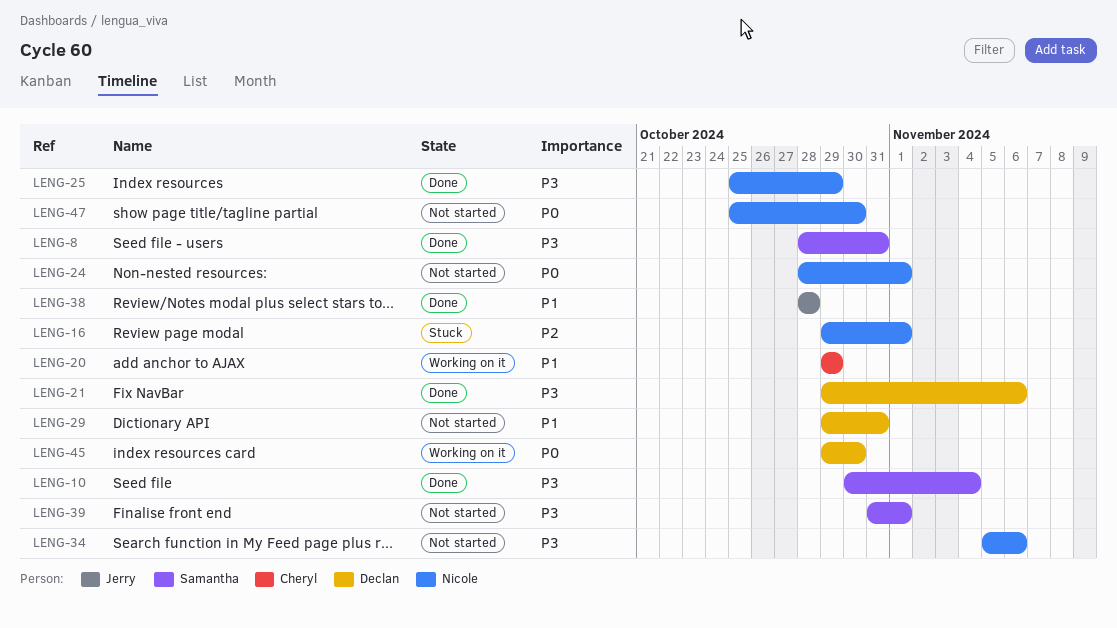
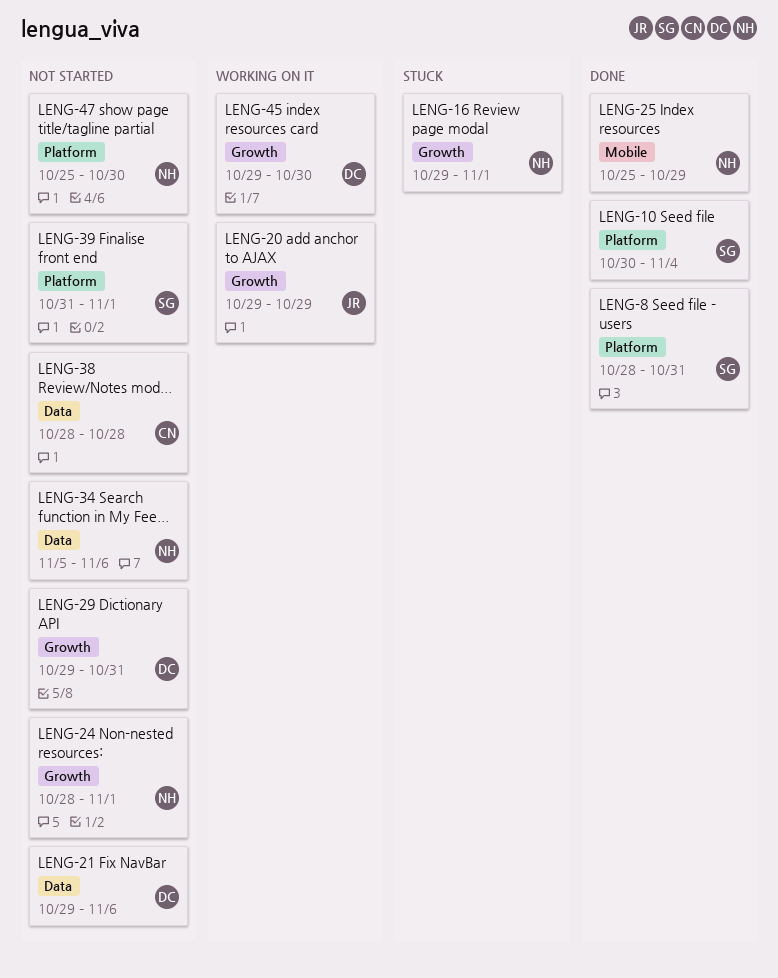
LENG-20, owner: Cheryl -> Jerry
LENG-21, status: Done -> Not started
LENG-38, status: Done -> Not started
LENG-38, owner: Jerry -> Cheryl

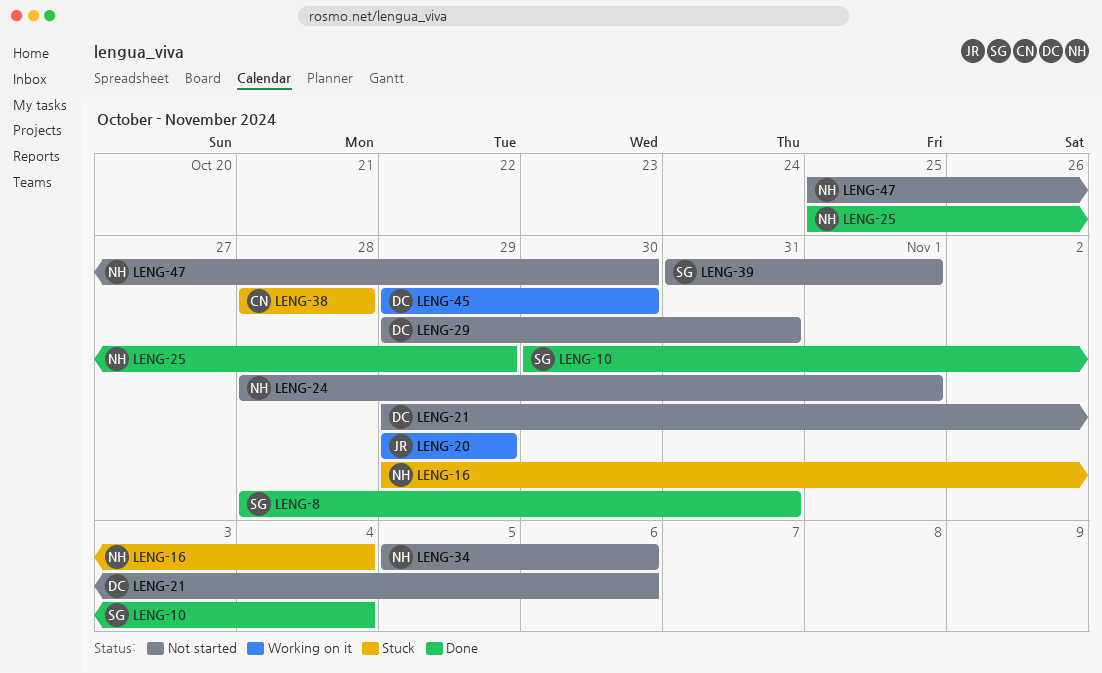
LENG-16, due: Nov 1 -> Nov 4
LENG-38, status: Not started -> Stuck

